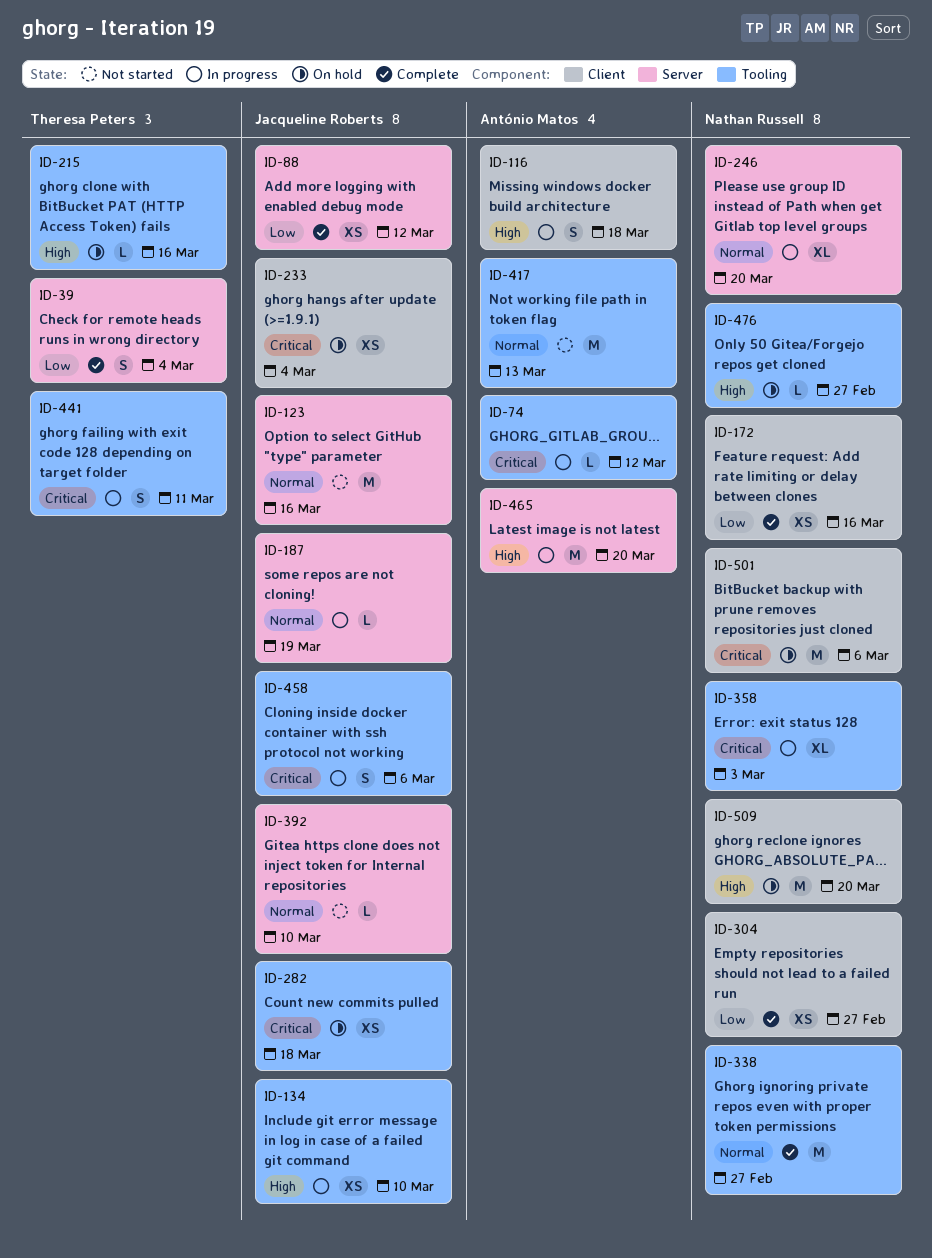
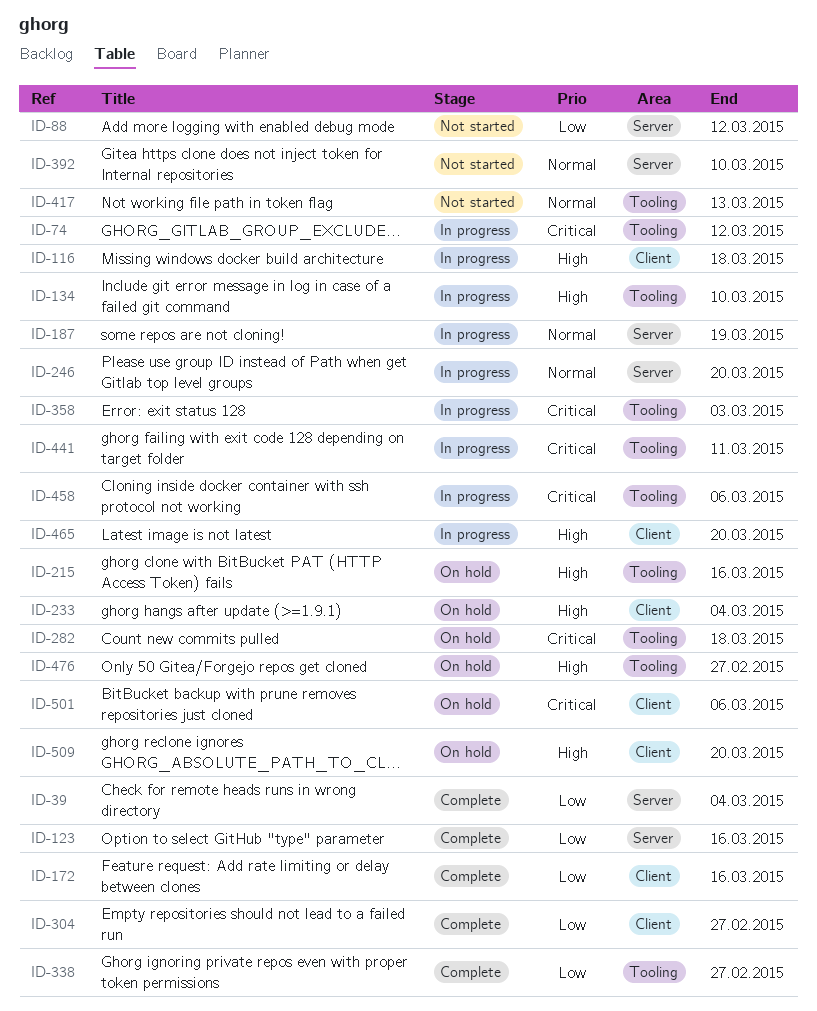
ID-88, status: Complete -> Not started
ID-123, status: Not started -> Complete
ID-123, priority: Normal -> Low
ID-233, priority: Critical -> High
ID-338, priority: Normal -> Low
ID-465, label: Server -> Client

